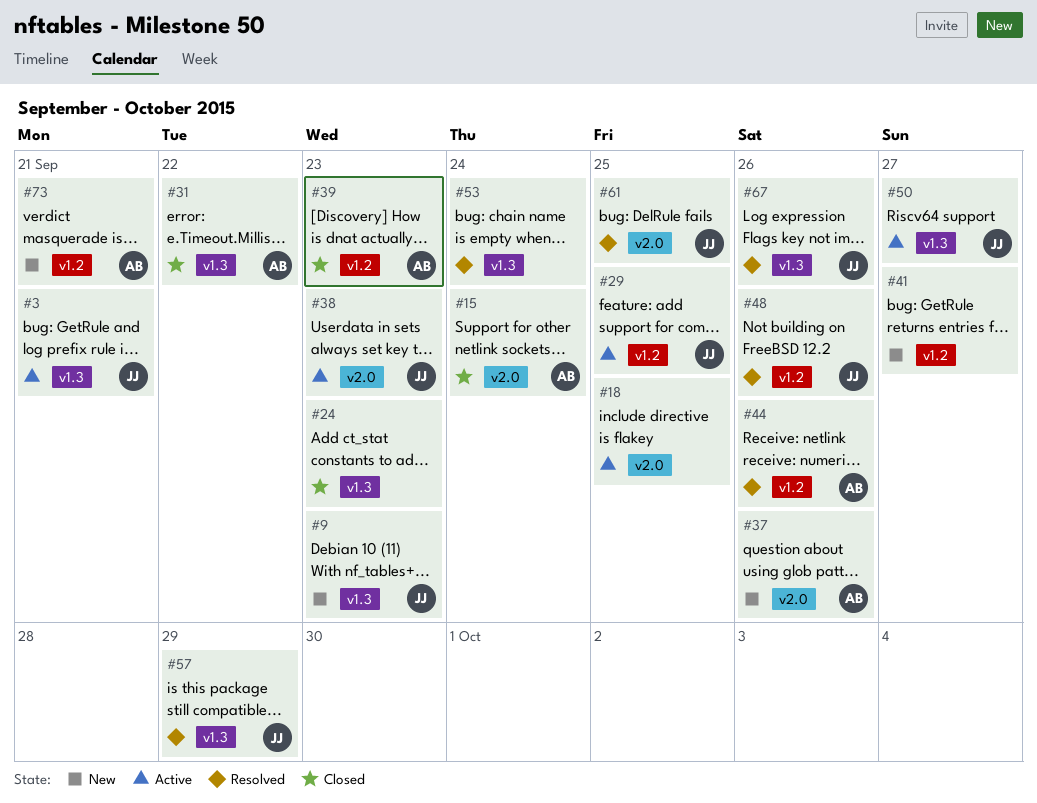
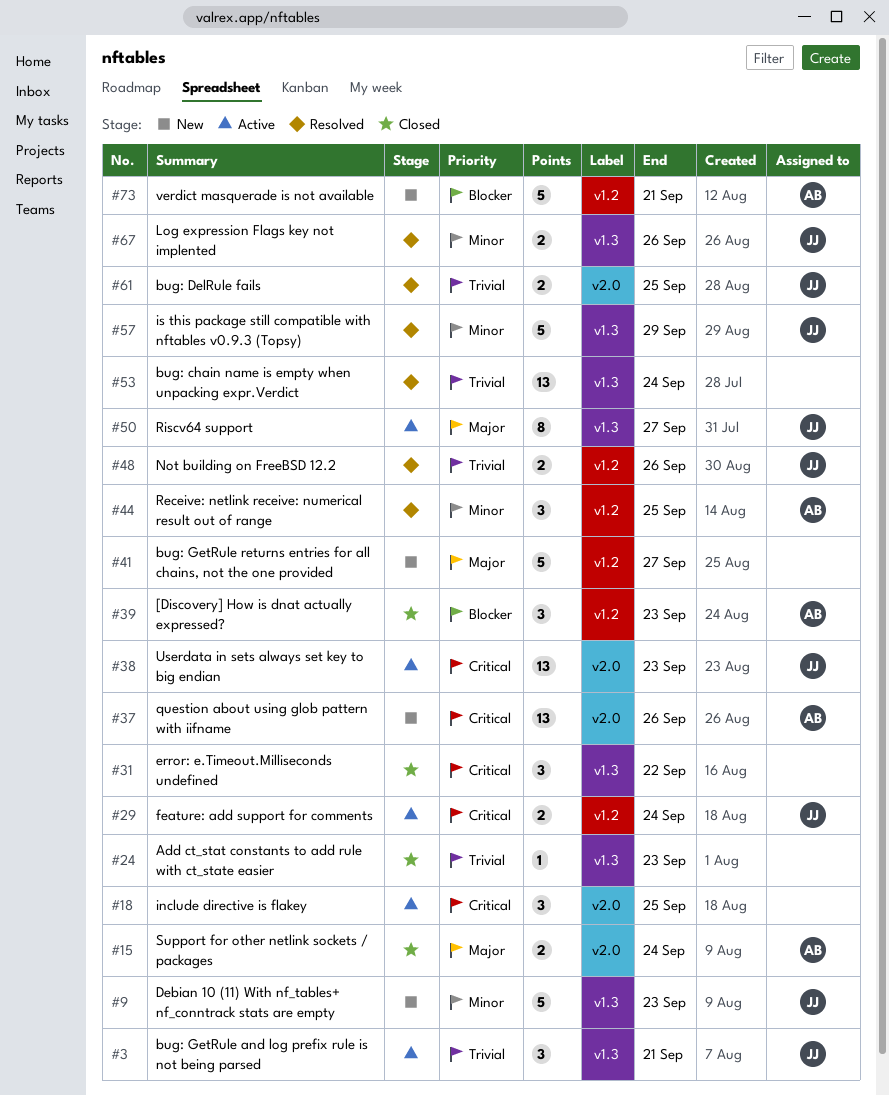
#29, due: Sep 25 -> Sep 24
#31, owner: AB -> none
#44, due: Sep 26 -> Sep 25

